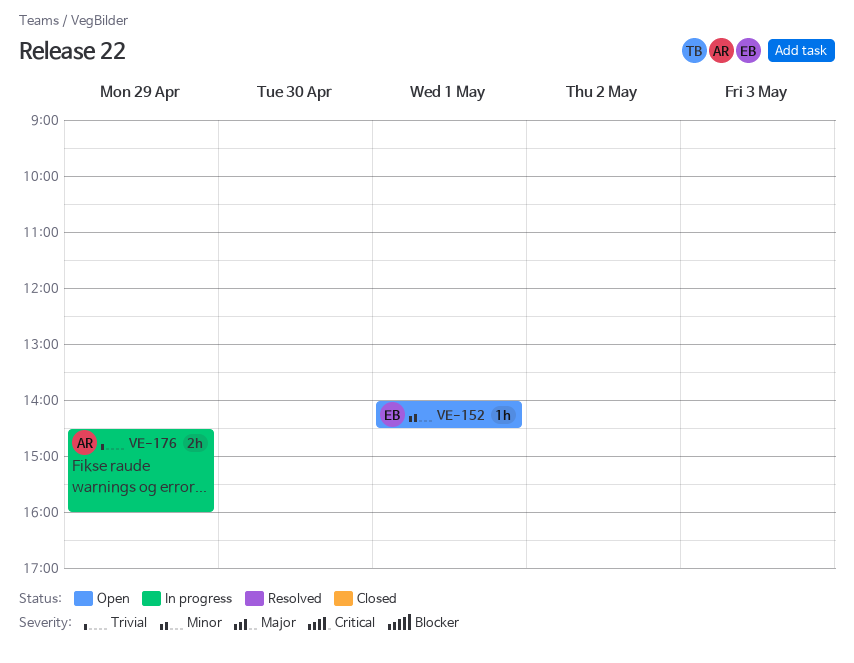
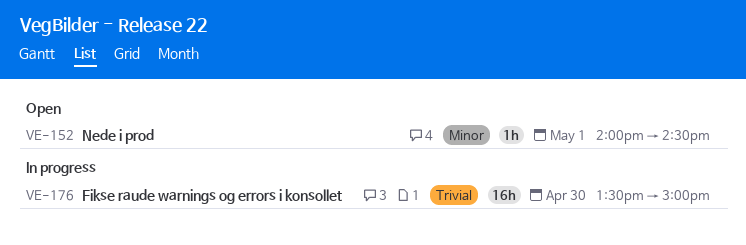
VE-176, estimate: 2h -> 16h
VE-176, day: Apr 29 -> Apr 30
VE-176, begins: 14:30 -> 13:30
VE-176, ends: 16:00 -> 15:00

